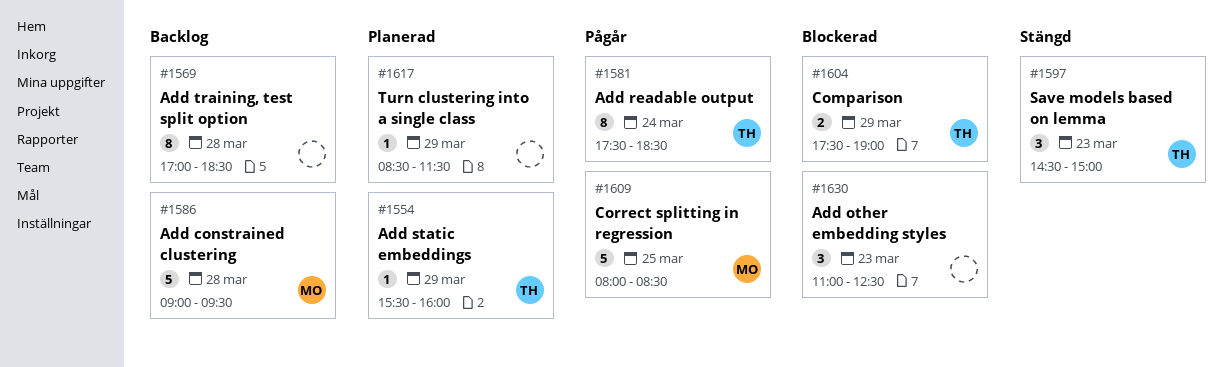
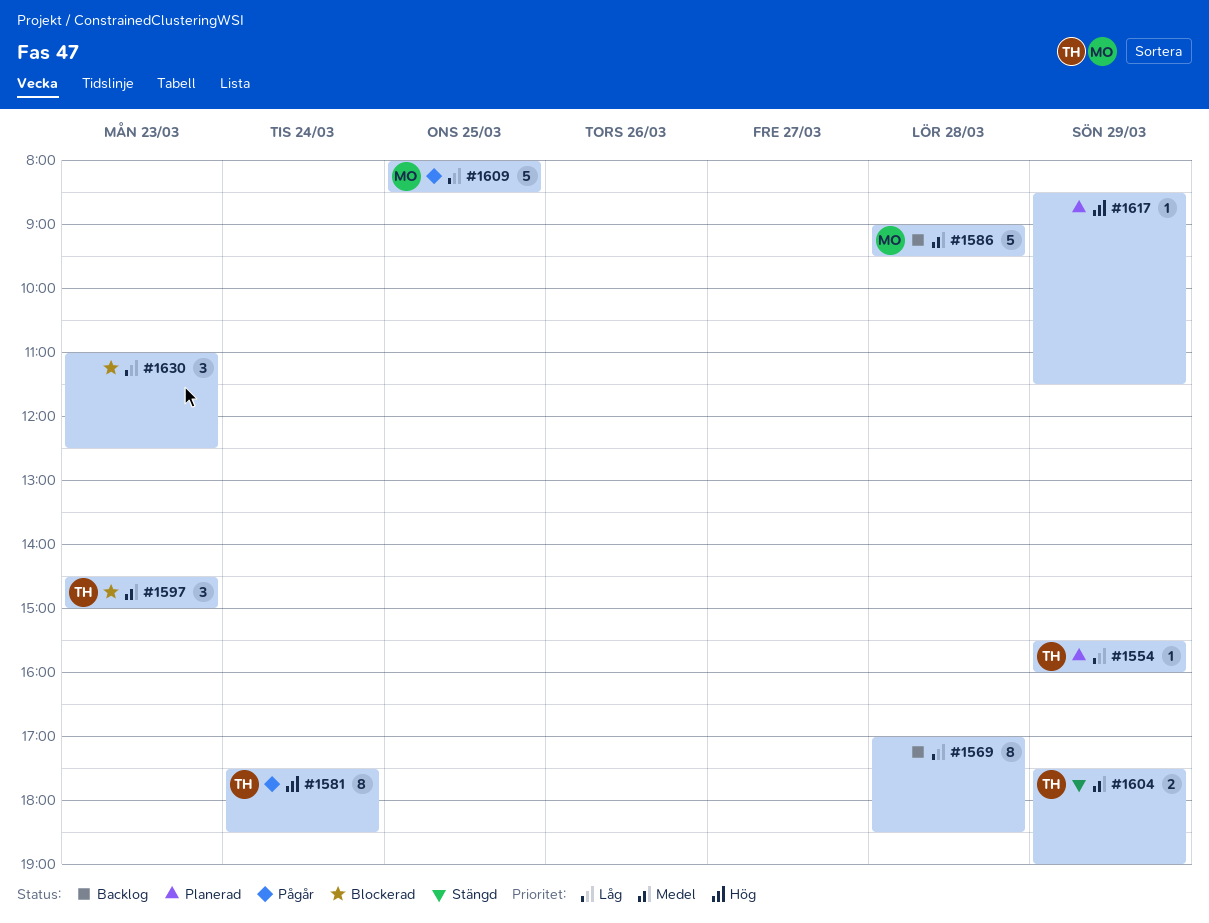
#1597, status: Stängd -> Blockerad
#1604, status: Blockerad -> Stängd

